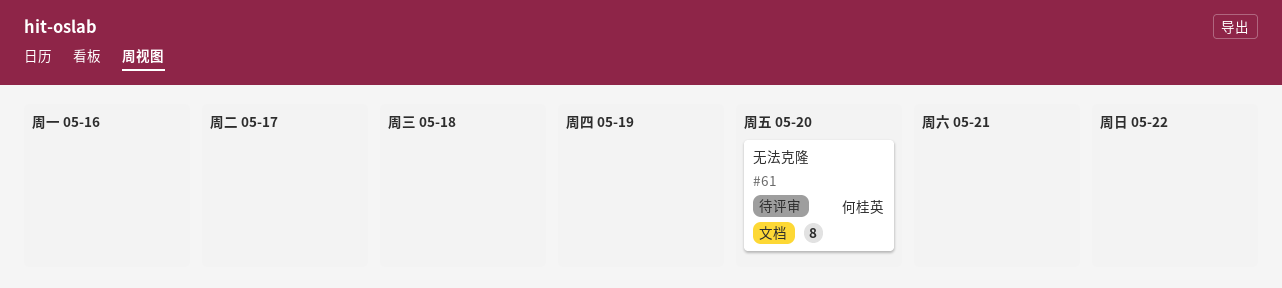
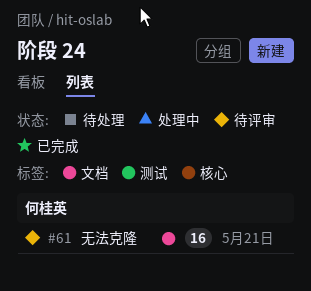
#61, estimate: 8 -> 16
#61, due: May 20 -> May 21

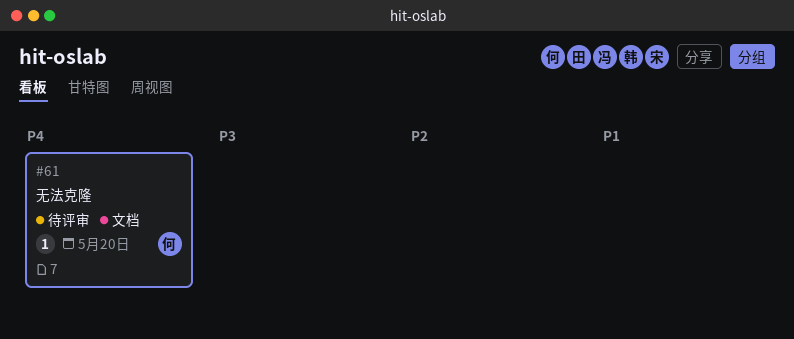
#61, estimate: 16 -> 1
#61, due: May 21 -> May 20

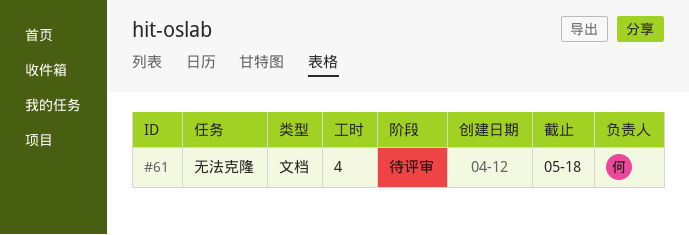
#61, estimate: 1 -> 4
#61, due: May 20 -> May 18

